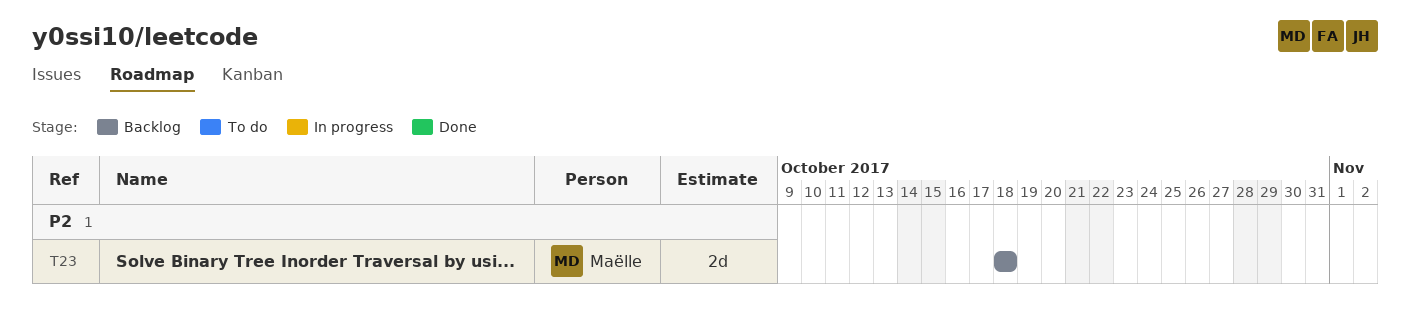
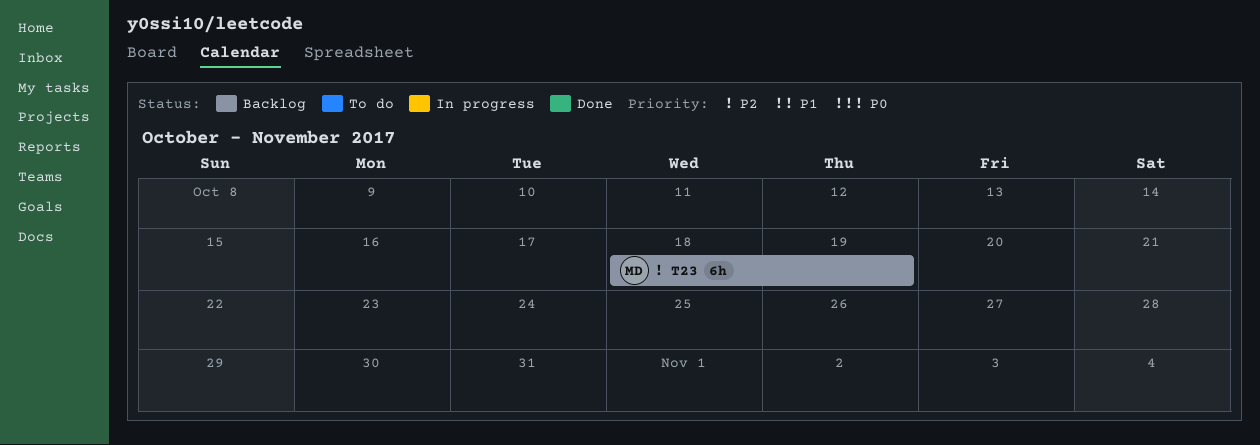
T23, estimate: 2d -> 6h
T23, due: Oct 18 -> Oct 19

